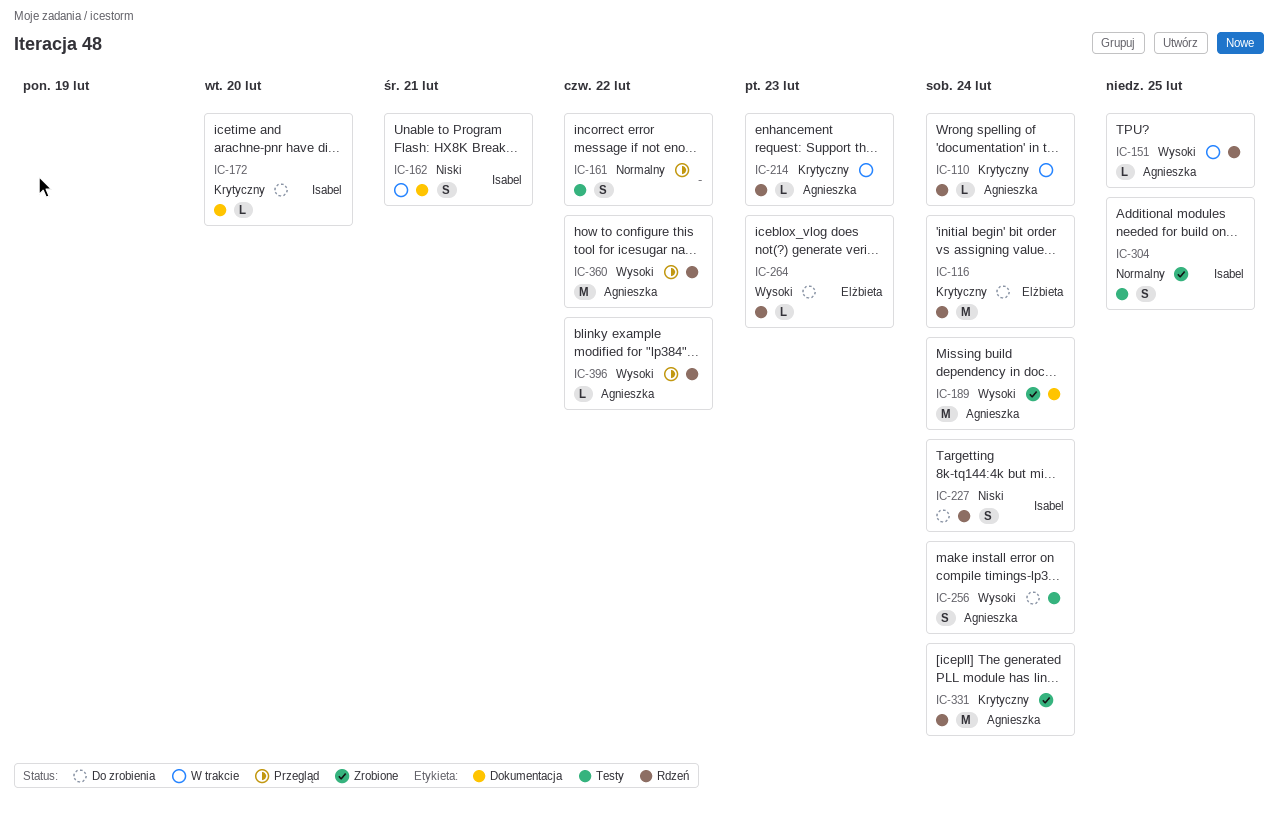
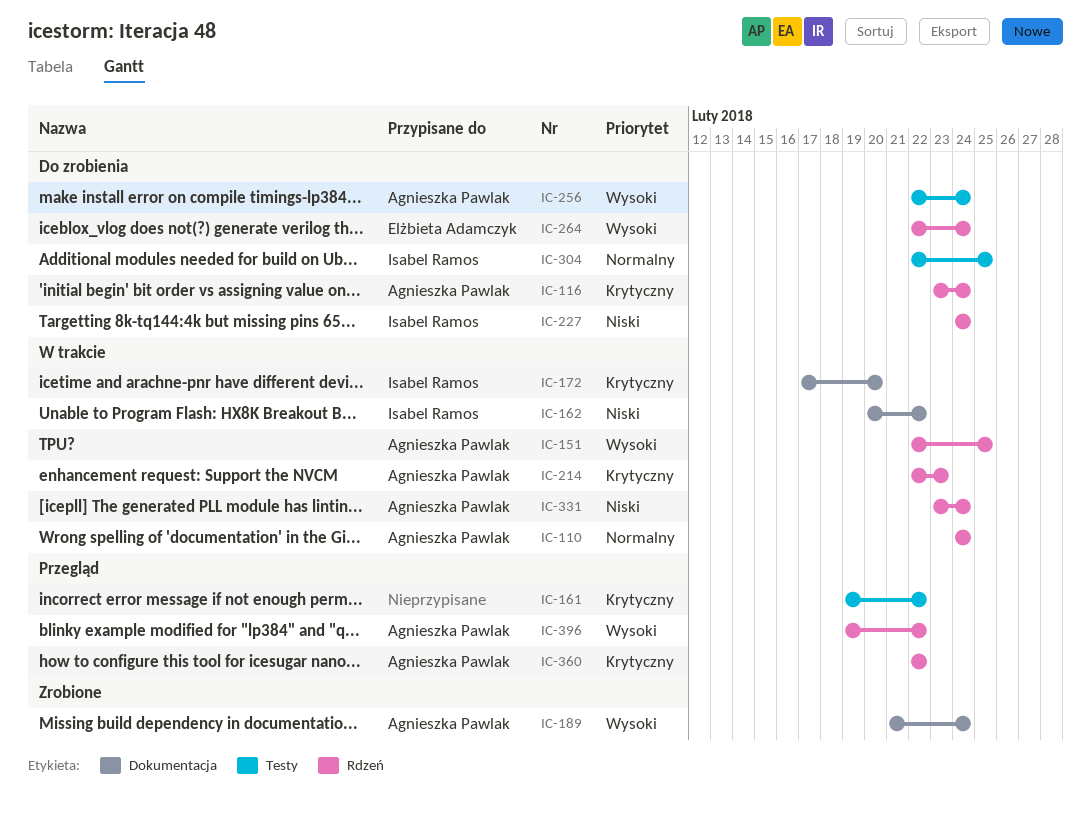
IC-110, priority: Krytyczny -> Normalny
IC-116, owner: Elżbieta Adamczyk -> Agnieszka Pawlak
IC-161, priority: Normalny -> Krytyczny
IC-162, due: Feb 21 -> Feb 22
IC-172, status: Do zrobienia -> W trakcie
IC-264, due: Feb 23 -> Feb 24
IC-304, status: Zrobione -> Do zrobienia
IC-331, status: Zrobione -> W trakcie
IC-331, priority: Krytyczny -> Niski
IC-360, priority: Wysoki -> Krytyczny

